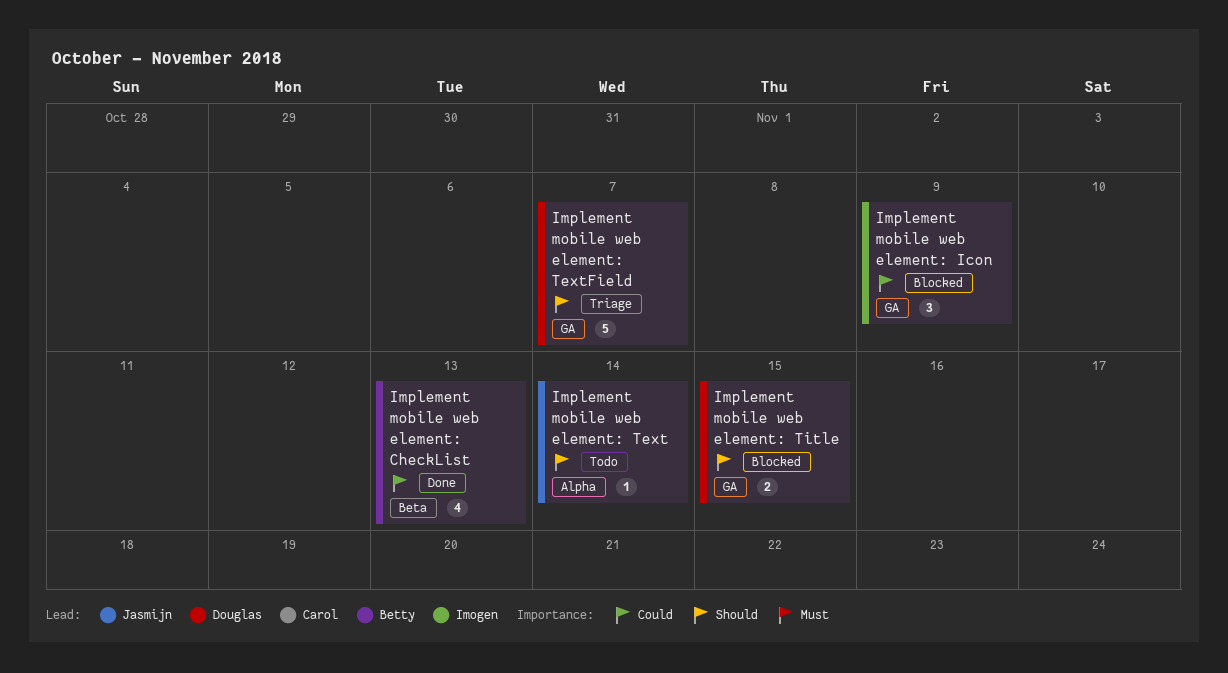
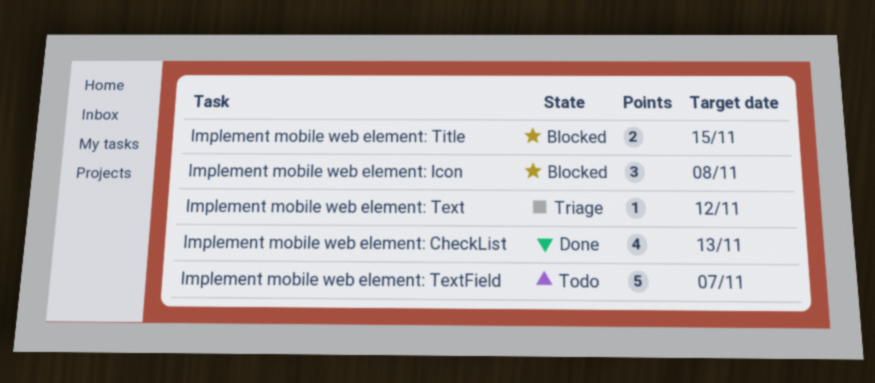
Implement mobile web element: Icon, due: Nov 9 -> Nov 8
Implement mobile web element: Text, status: Todo -> Triage
Implement mobile web element: Text, due: Nov 14 -> Nov 12
Implement mobile web element: TextField, status: Triage -> Todo

